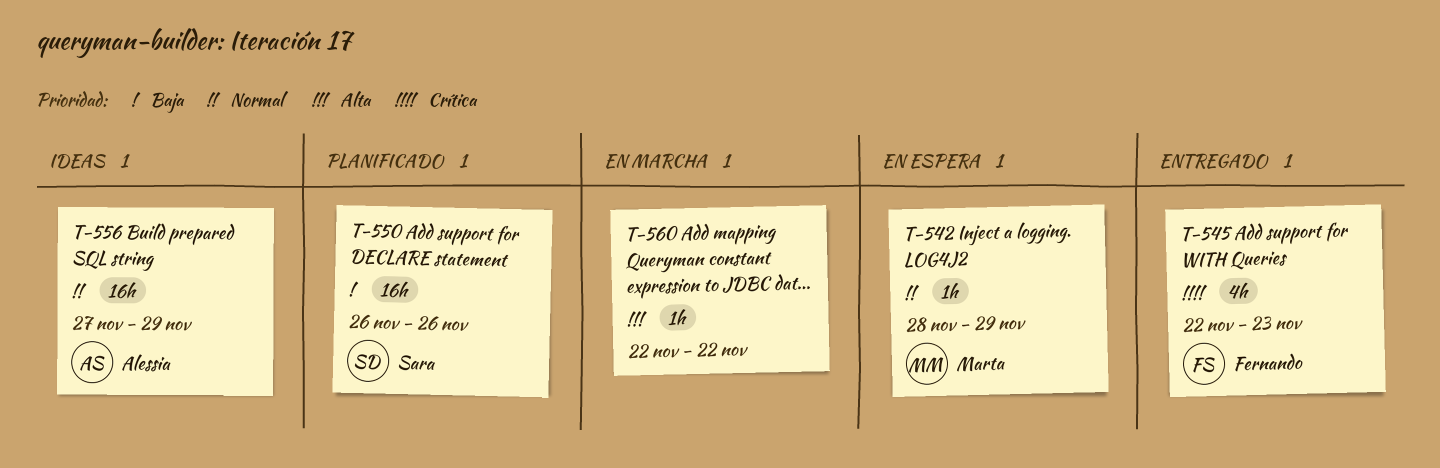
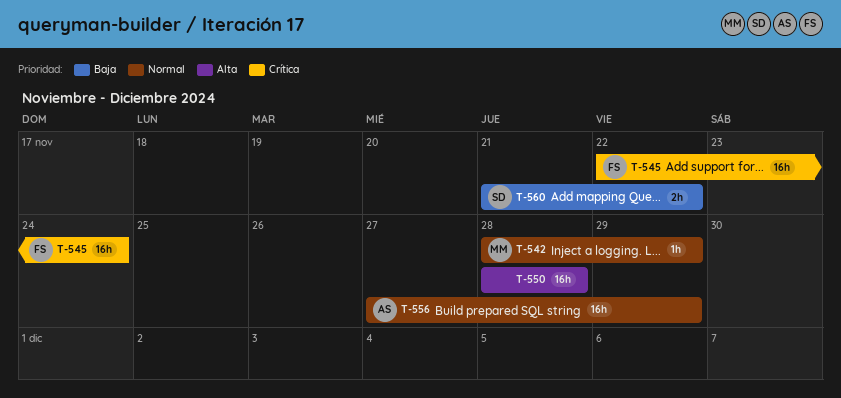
T-545, estimate: 4h -> 16h
T-545, due: Nov 23 -> Nov 24
T-550, owner: Sara -> none
T-550, priority: Baja -> Alta
T-550, start: Nov 26 -> Nov 28
T-550, due: Nov 26 -> Nov 28
T-560, owner: none -> Sara
T-560, priority: Alta -> Baja
T-560, estimate: 1h -> 2h
T-560, start: Nov 22 -> Nov 21

